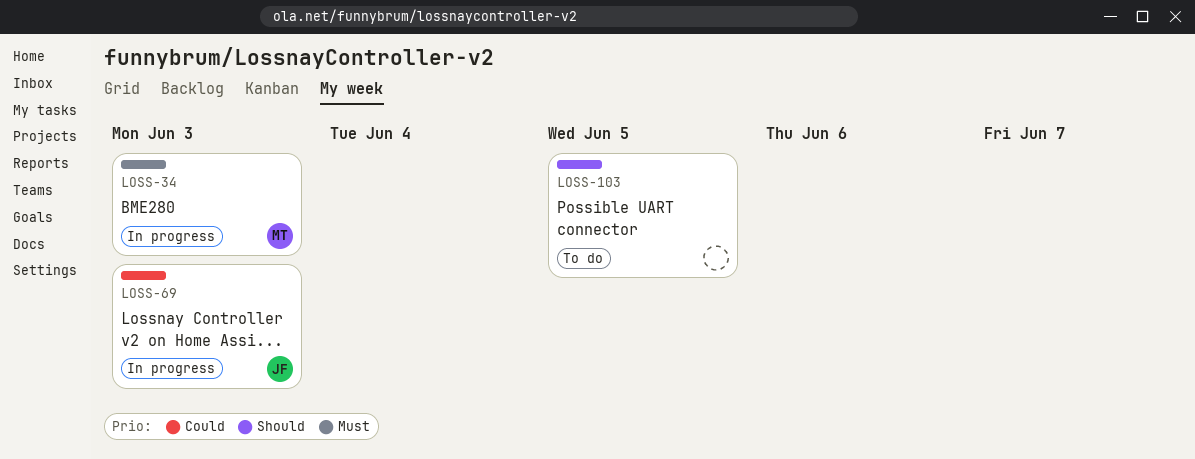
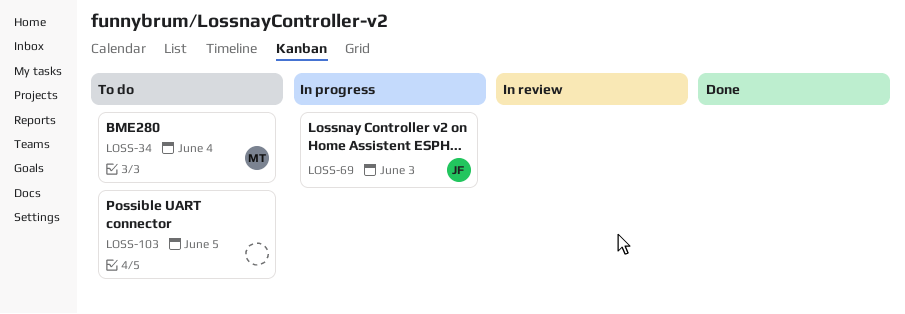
LOSS-34, status: In progress -> To do
LOSS-34, due: Jun 3 -> Jun 4

